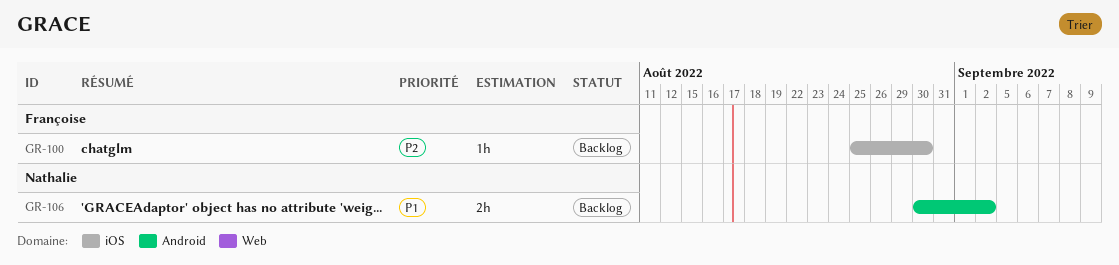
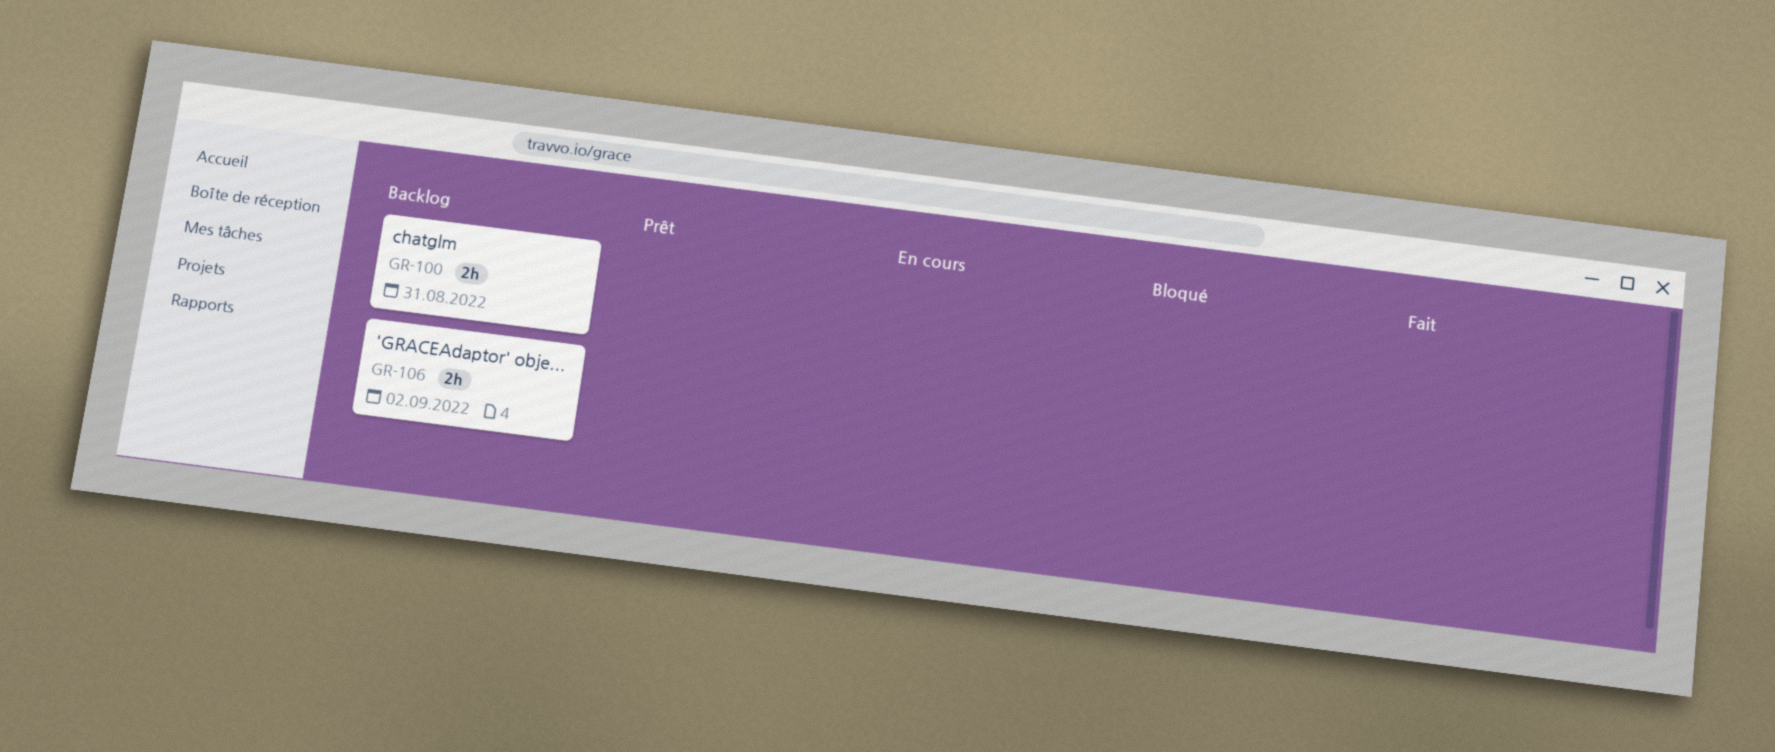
GR-100, estimate: 1h -> 2h
GR-100, due: Aug 30 -> Aug 31

